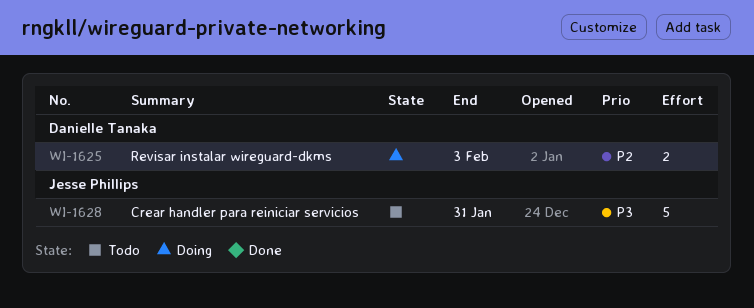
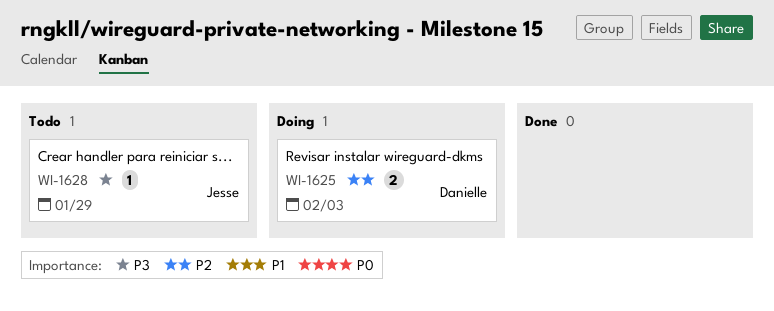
WI-1628, estimate: 5 -> 1
WI-1628, due: Jan 31 -> Jan 29

